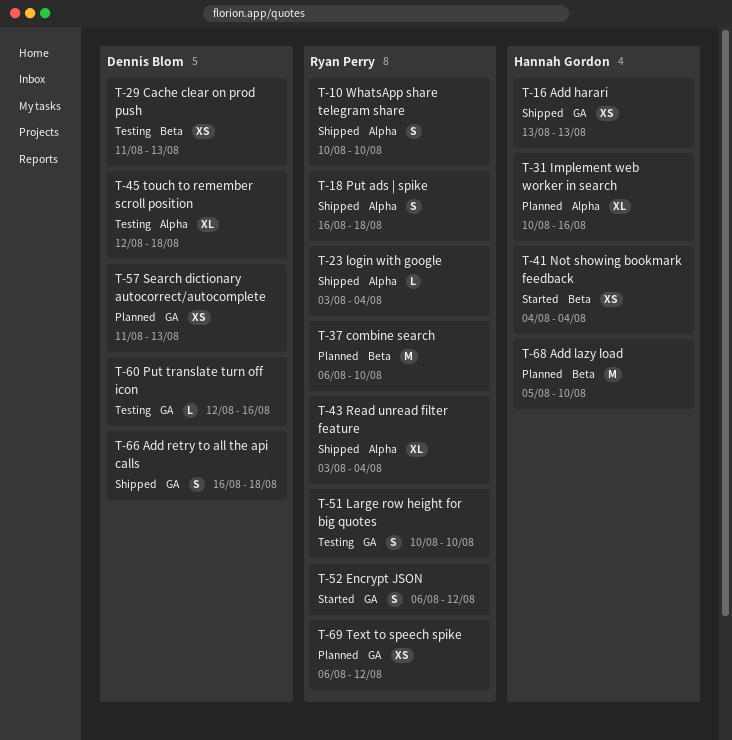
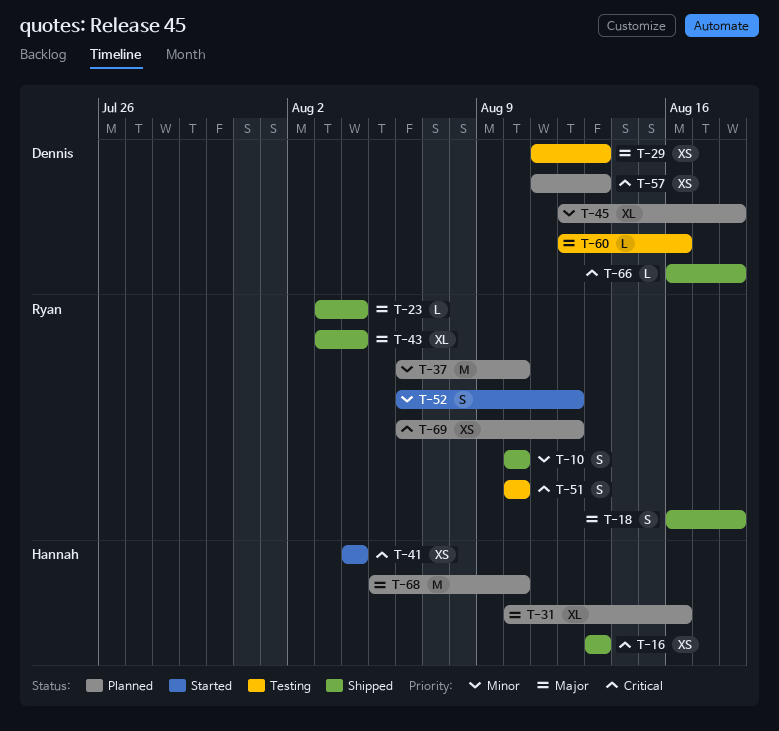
T-45, status: Testing -> Planned
T-66, estimate: S -> L

